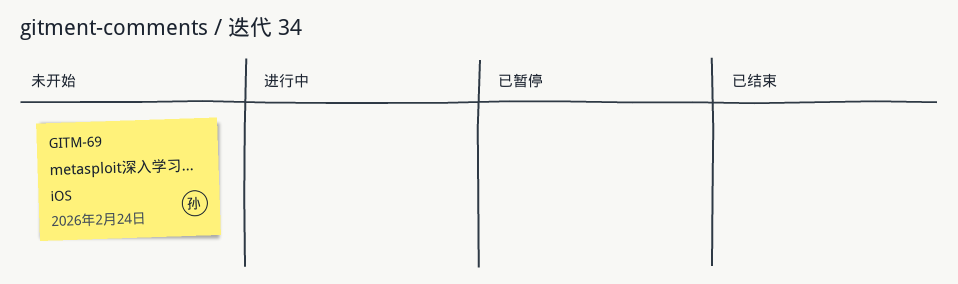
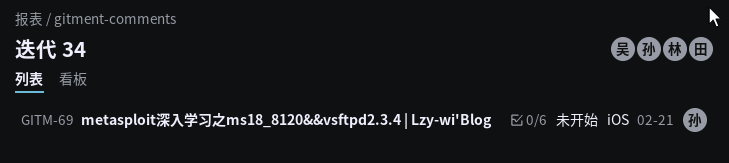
GITM-69, due: Feb 24 -> Feb 21

